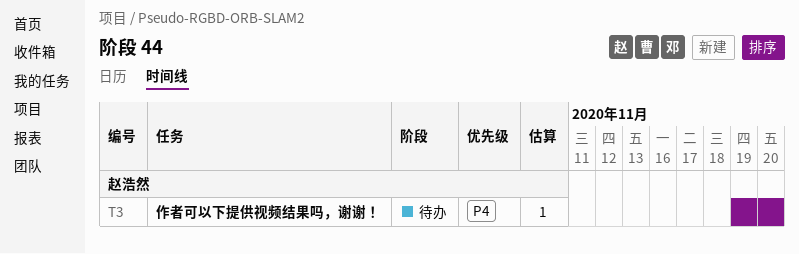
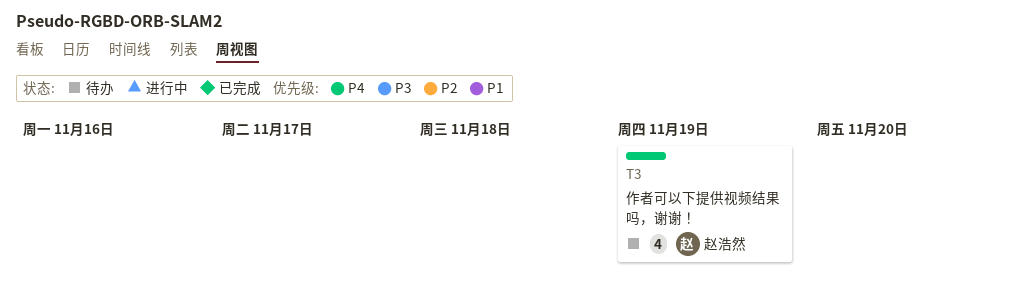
T3, estimate: 1 -> 4
T3, due: Nov 20 -> Nov 19

